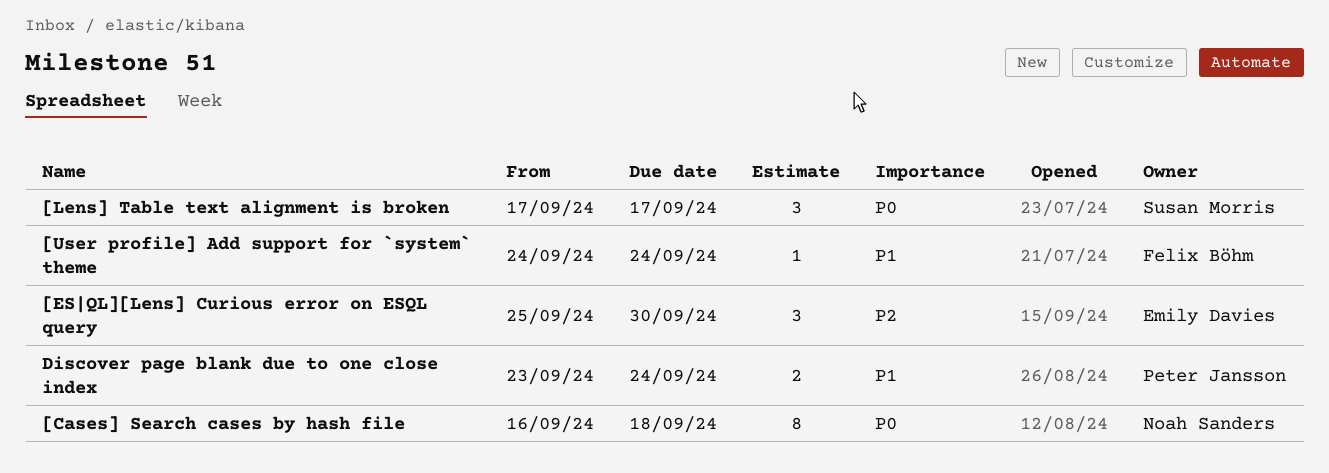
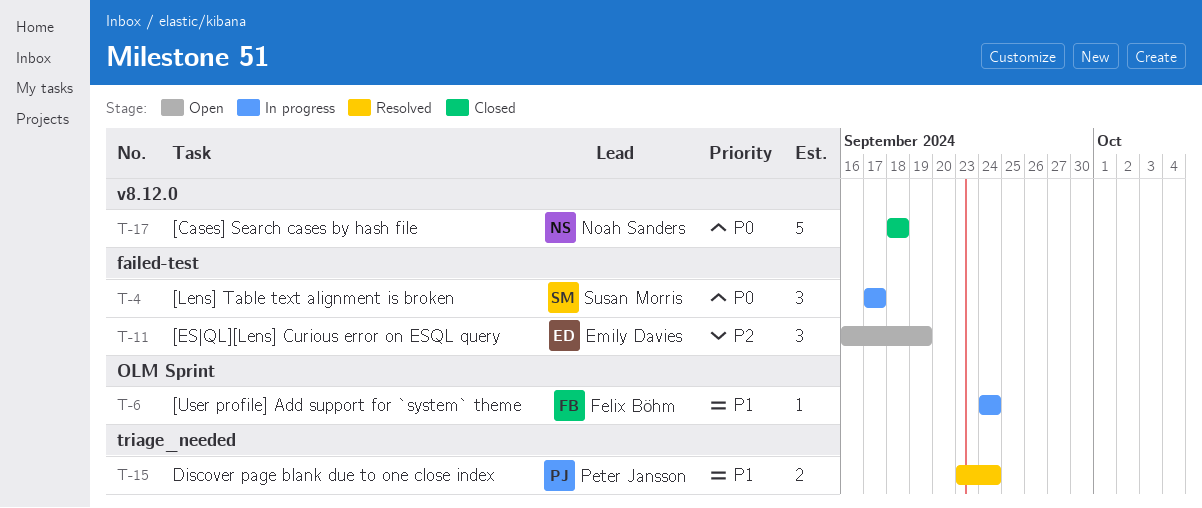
[Cases] Search cases by hash file, estimate: 8 -> 5
[Cases] Search cases by hash file, start: Sep 16 -> Sep 18
[ES|QL][Lens] Curious error on ESQL query, start: Sep 25 -> Sep 16
[ES|QL][Lens] Curious error on ESQL query, due: Sep 30 -> Sep 19

